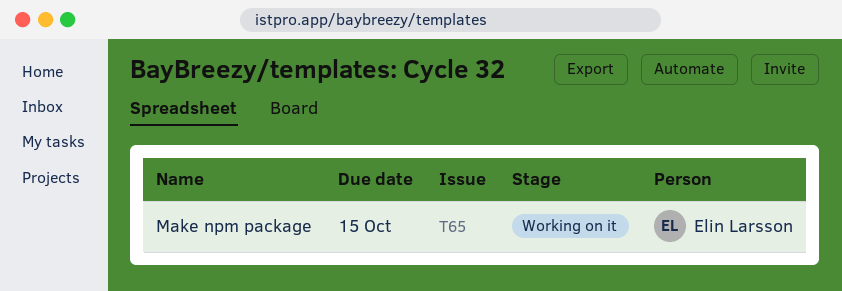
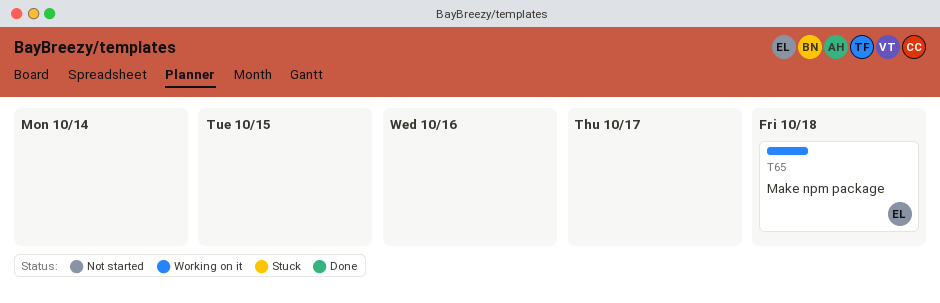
T65, due: Oct 15 -> Oct 18

